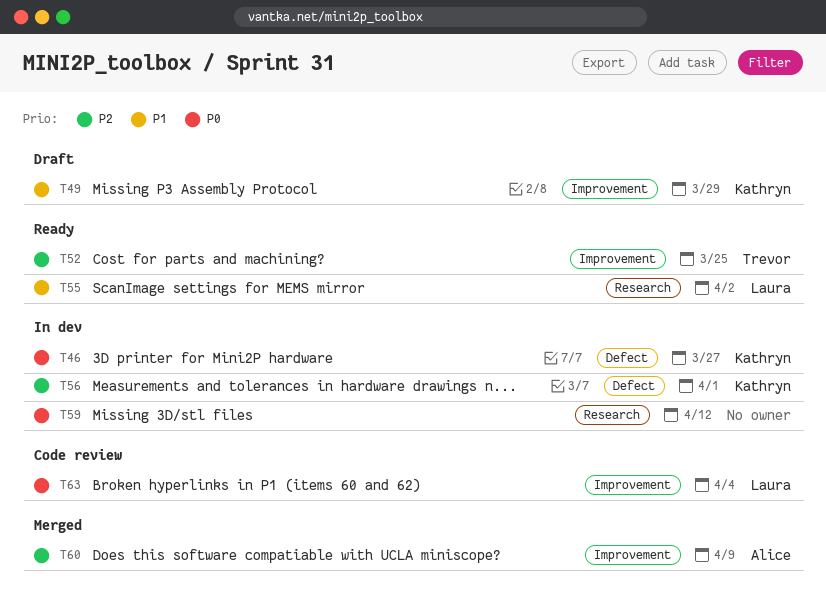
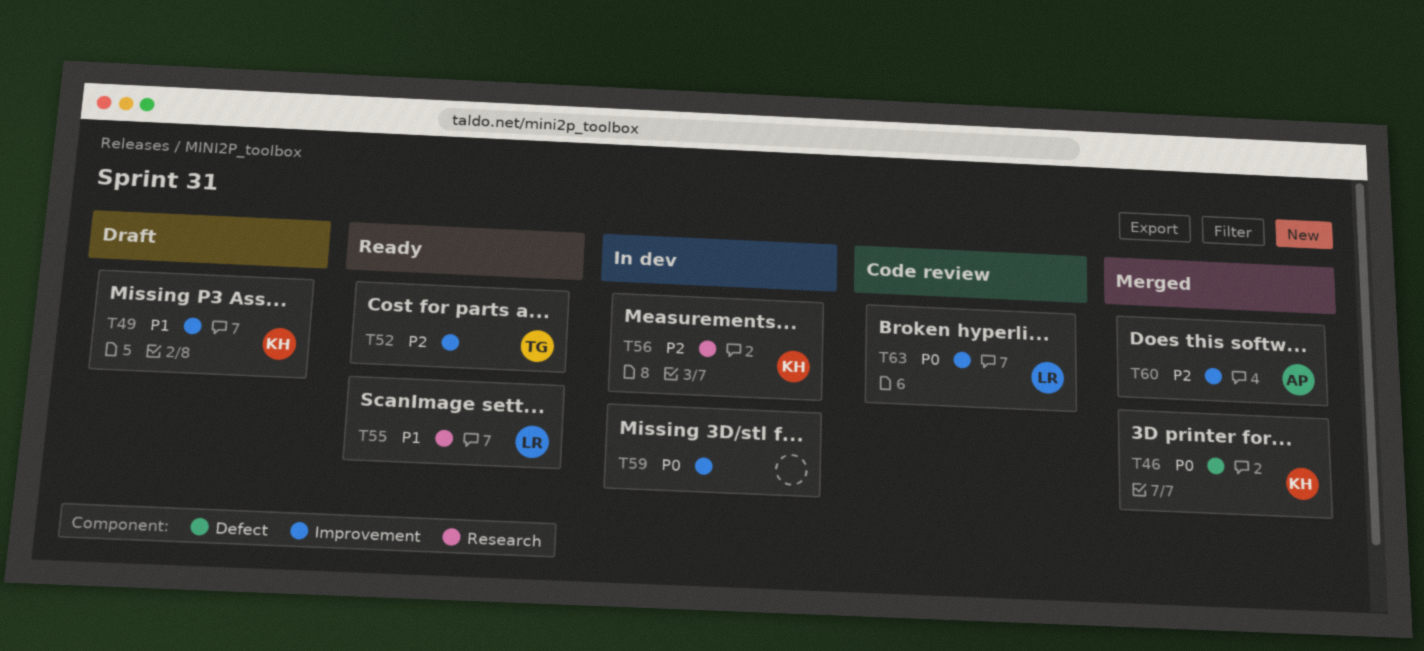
T46, status: In dev -> Merged
T56, label: Defect -> Research
T59, label: Research -> Improvement

